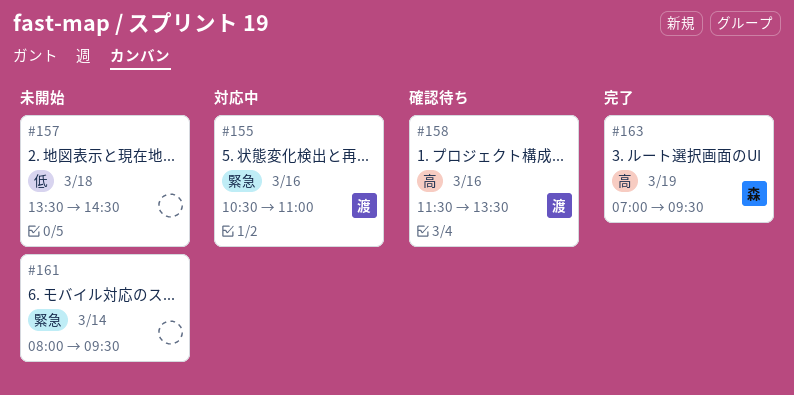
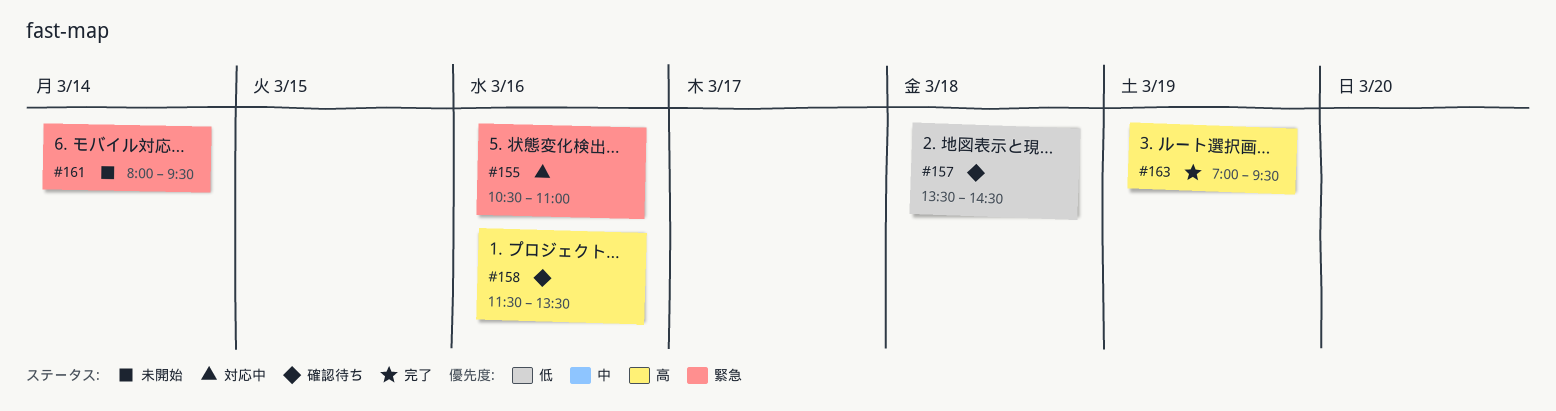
#157, status: 未開始 -> 確認待ち

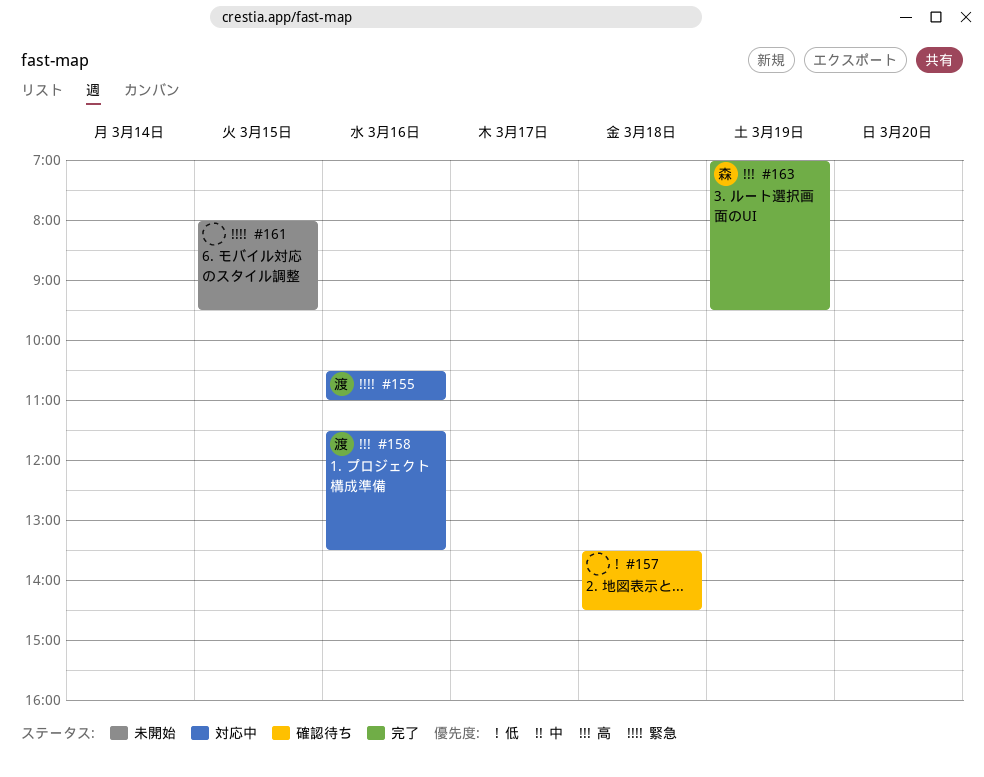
#158, status: 確認待ち -> 対応中
#161, day: Mar 14 -> Mar 15

